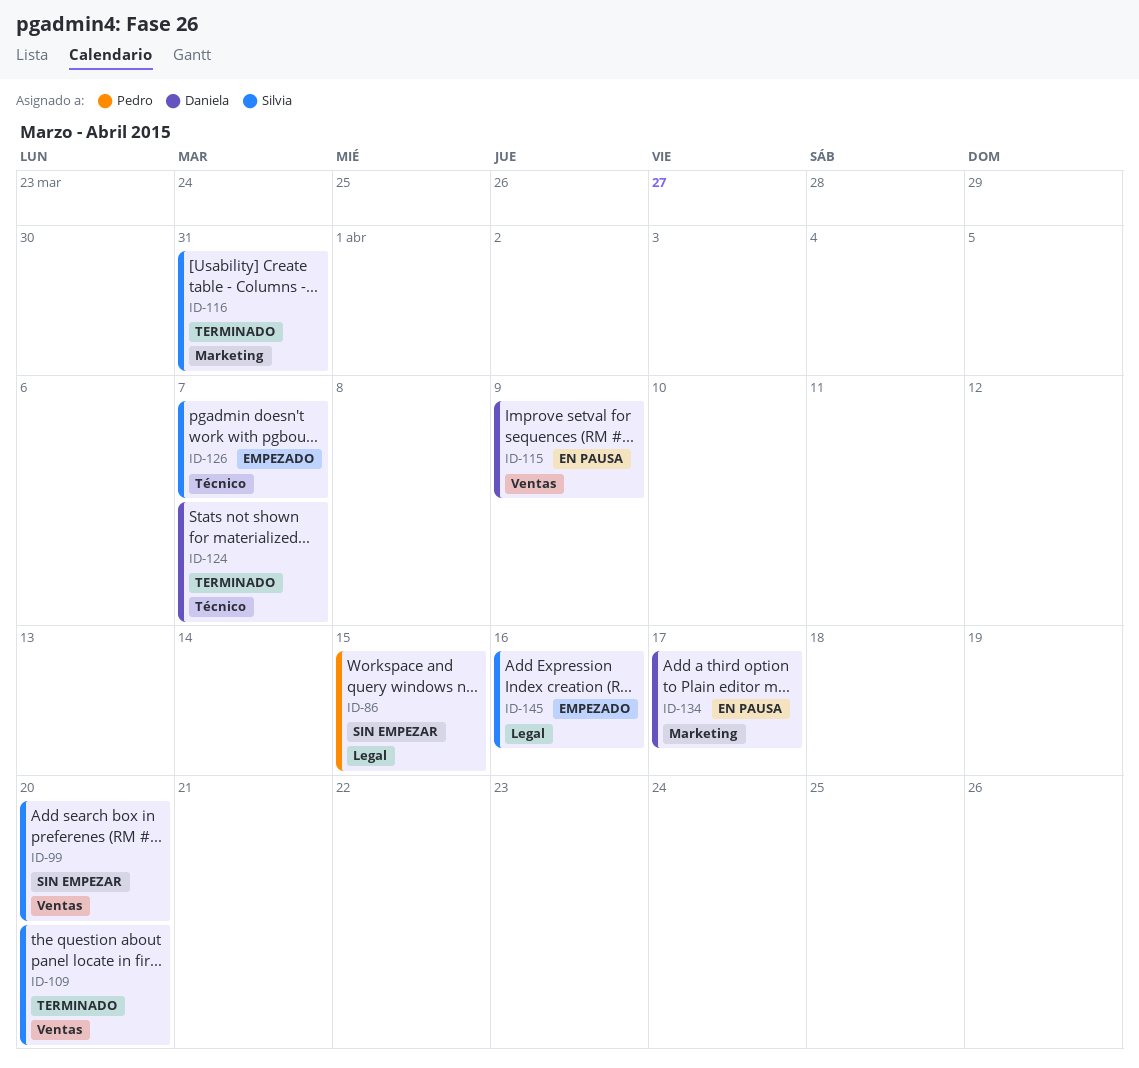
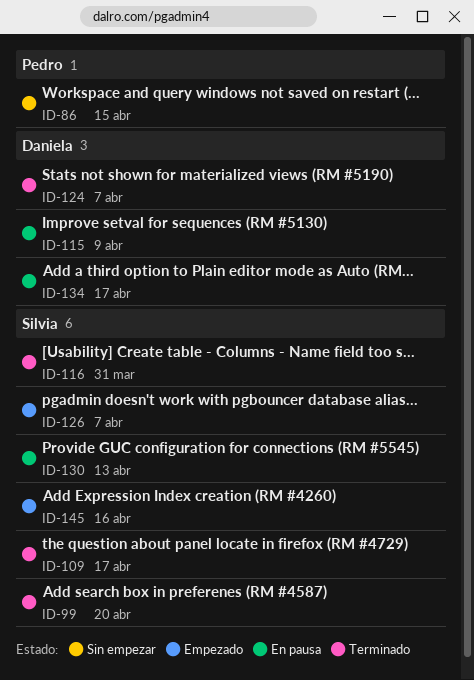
ID-99, status: Sin empezar -> Terminado
ID-109, due: Apr 20 -> Apr 17
ID-130: none -> present

